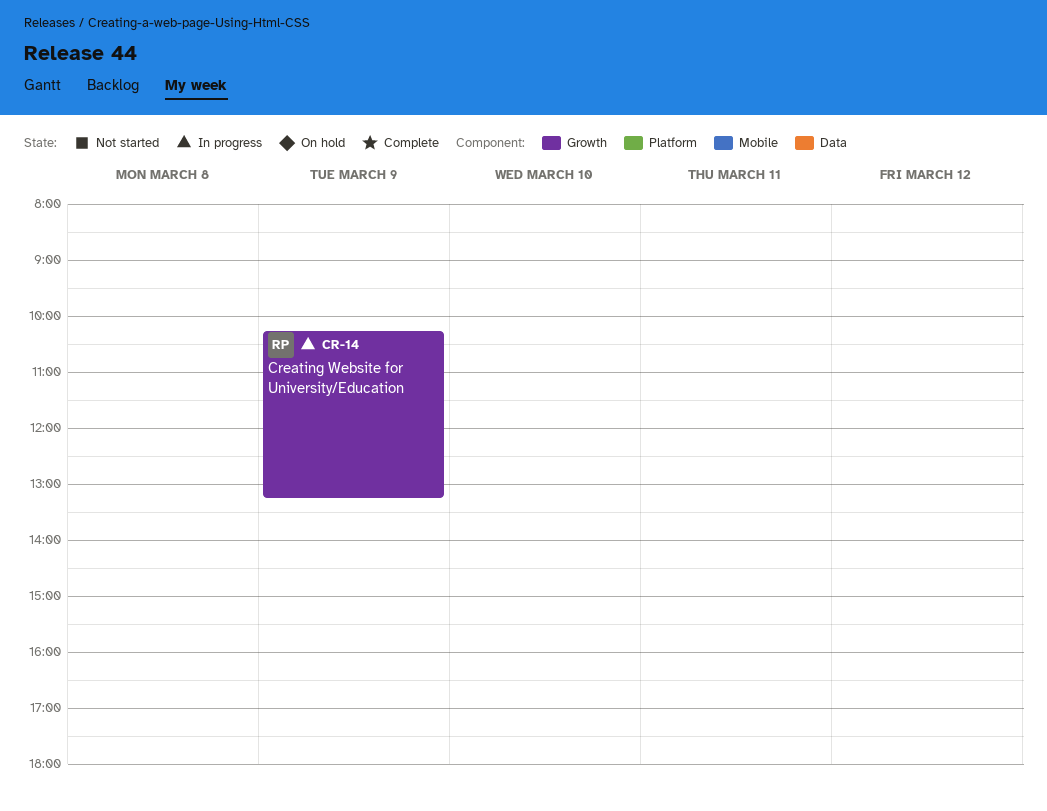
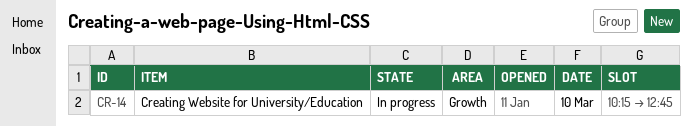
CR-14, day: Mar 9 -> Mar 10
CR-14, ends: 13:15 -> 12:45

